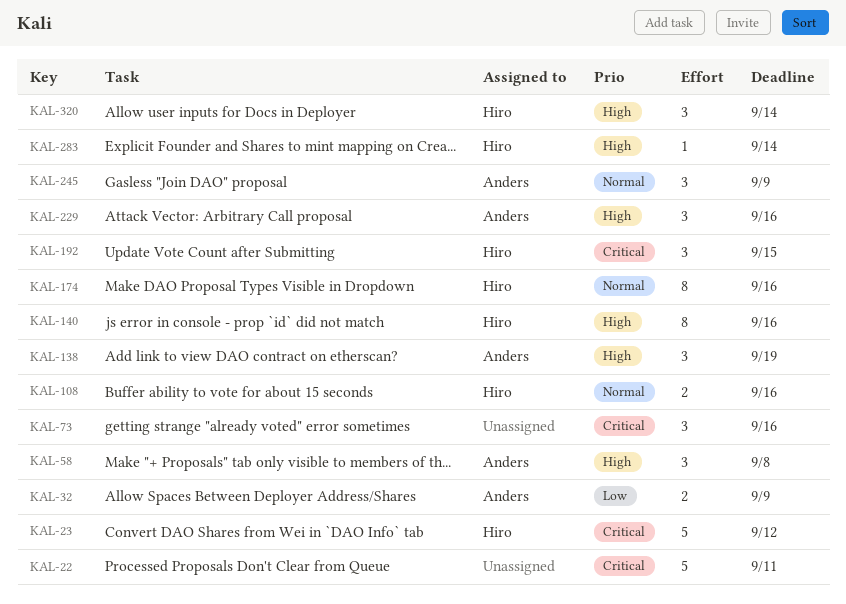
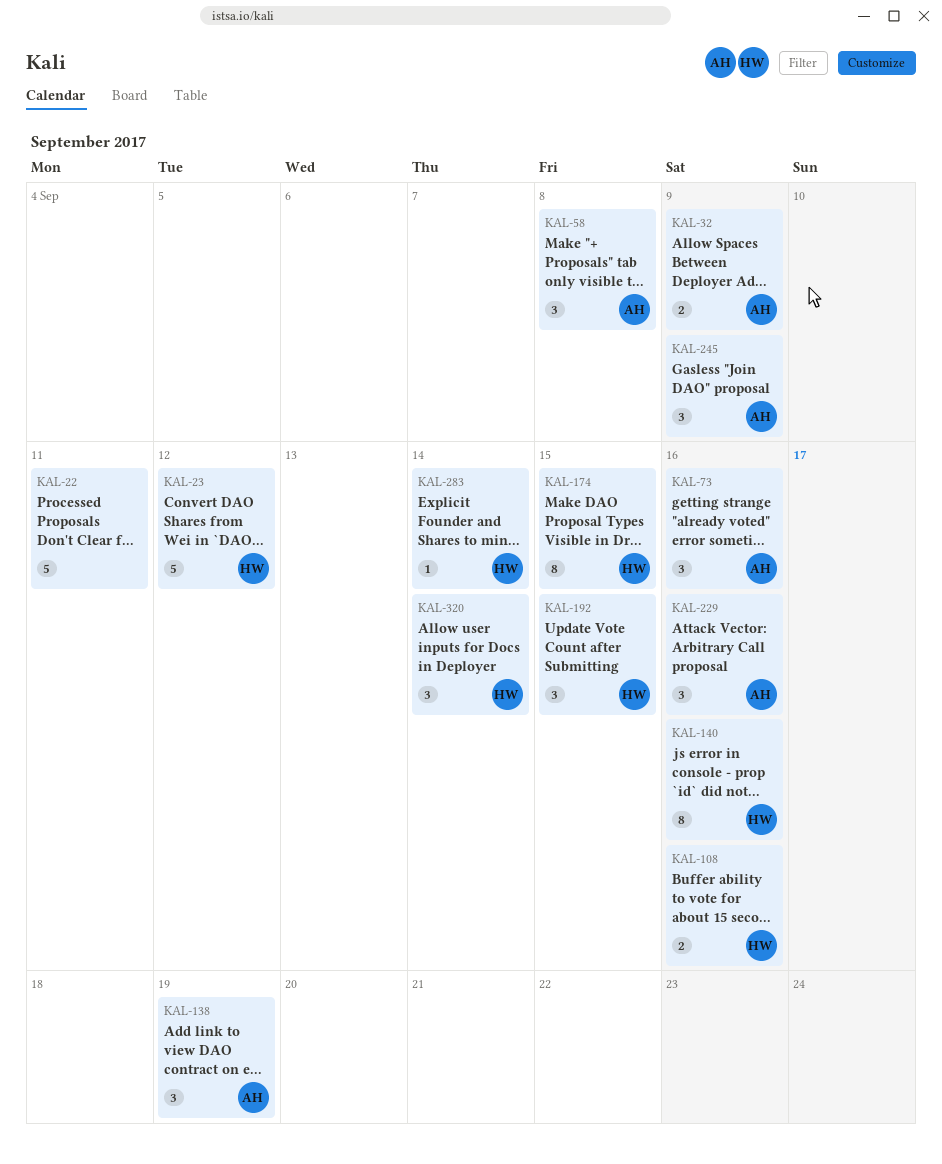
KAL-73, owner: none -> Anders
KAL-174, due: Sep 16 -> Sep 15

